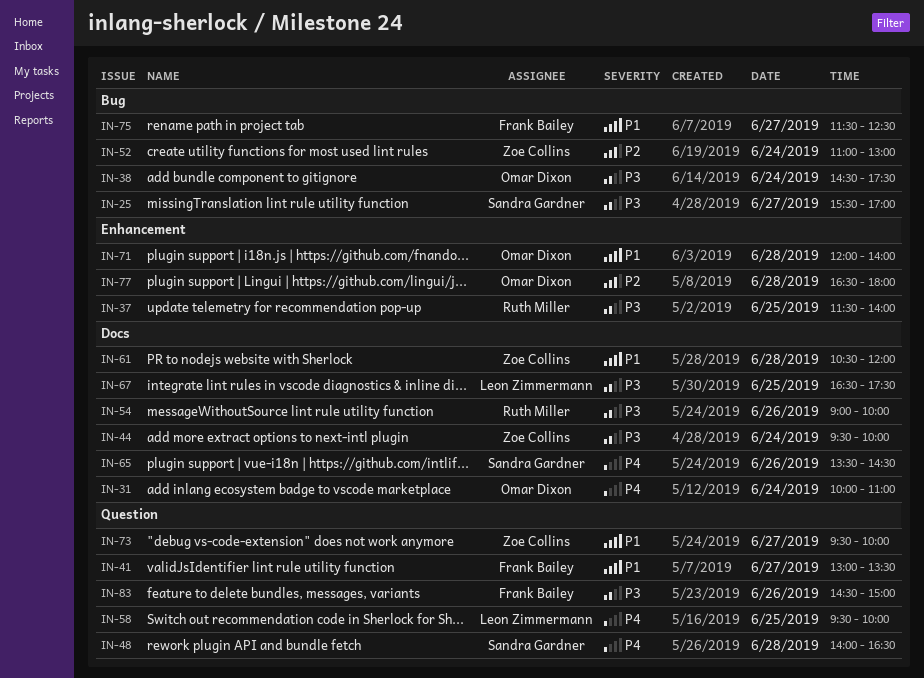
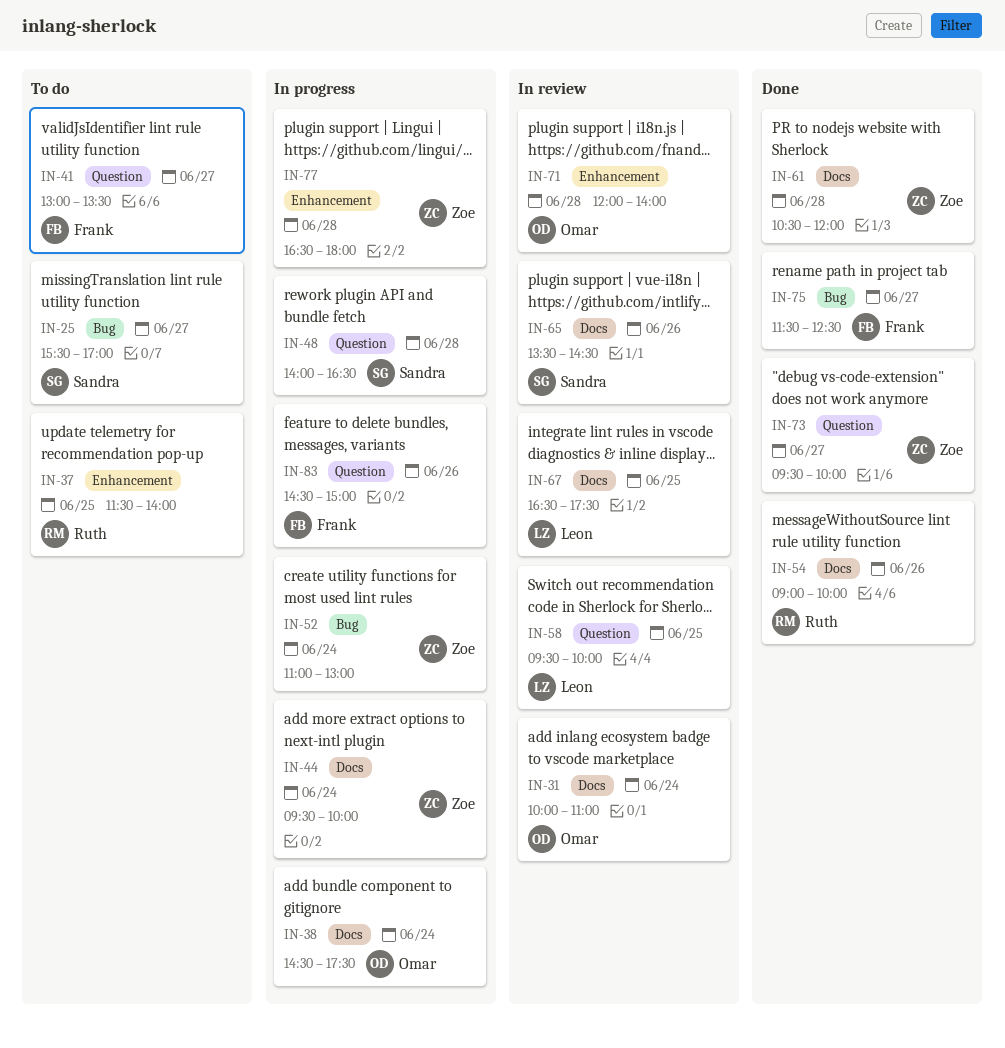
IN-38, label: Bug -> Docs
IN-77, owner: Omar Dixon -> Zoe Collins

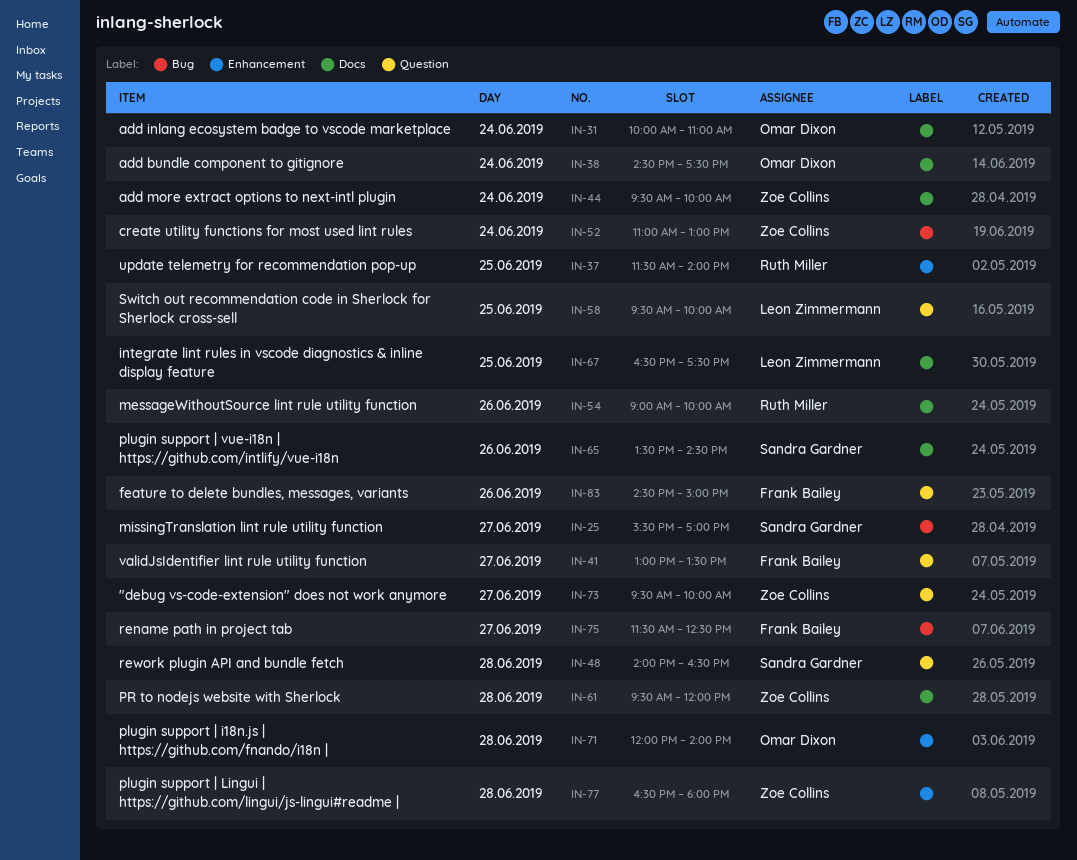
IN-61, begins: 10:30 -> 09:30

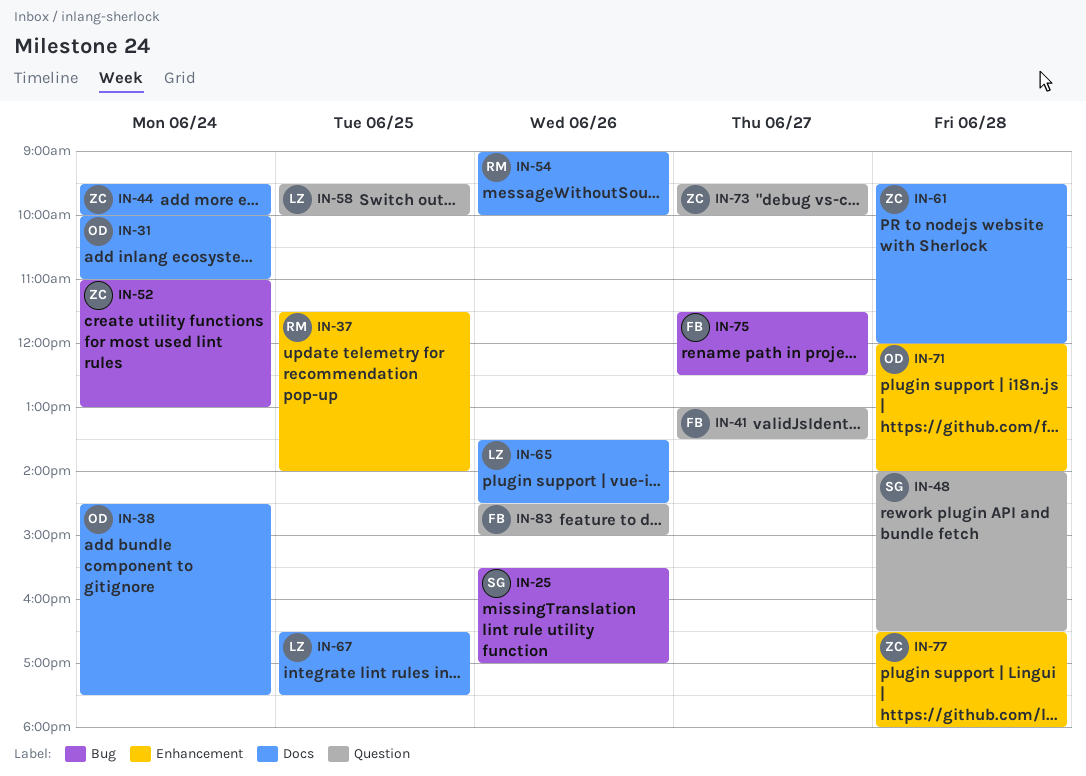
IN-25, day: Jun 27 -> Jun 26
IN-65, owner: Sandra Gardner -> Leon Zimmermann

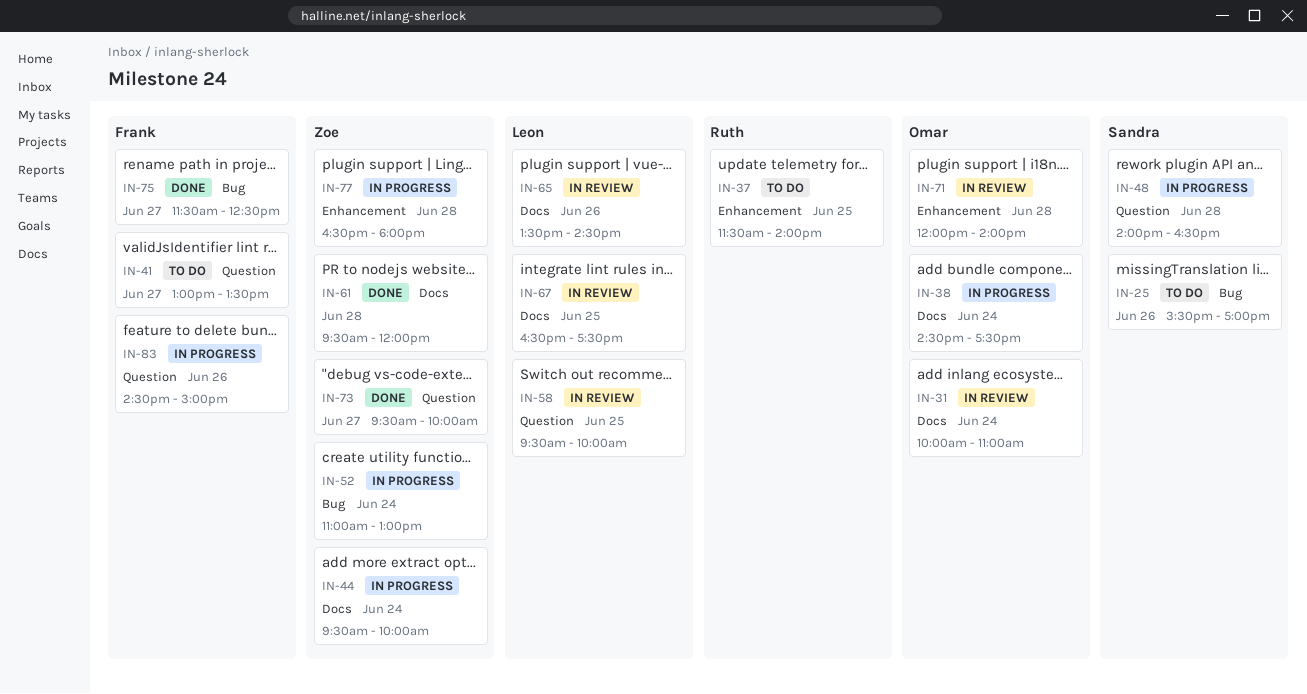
IN-54: present -> none

